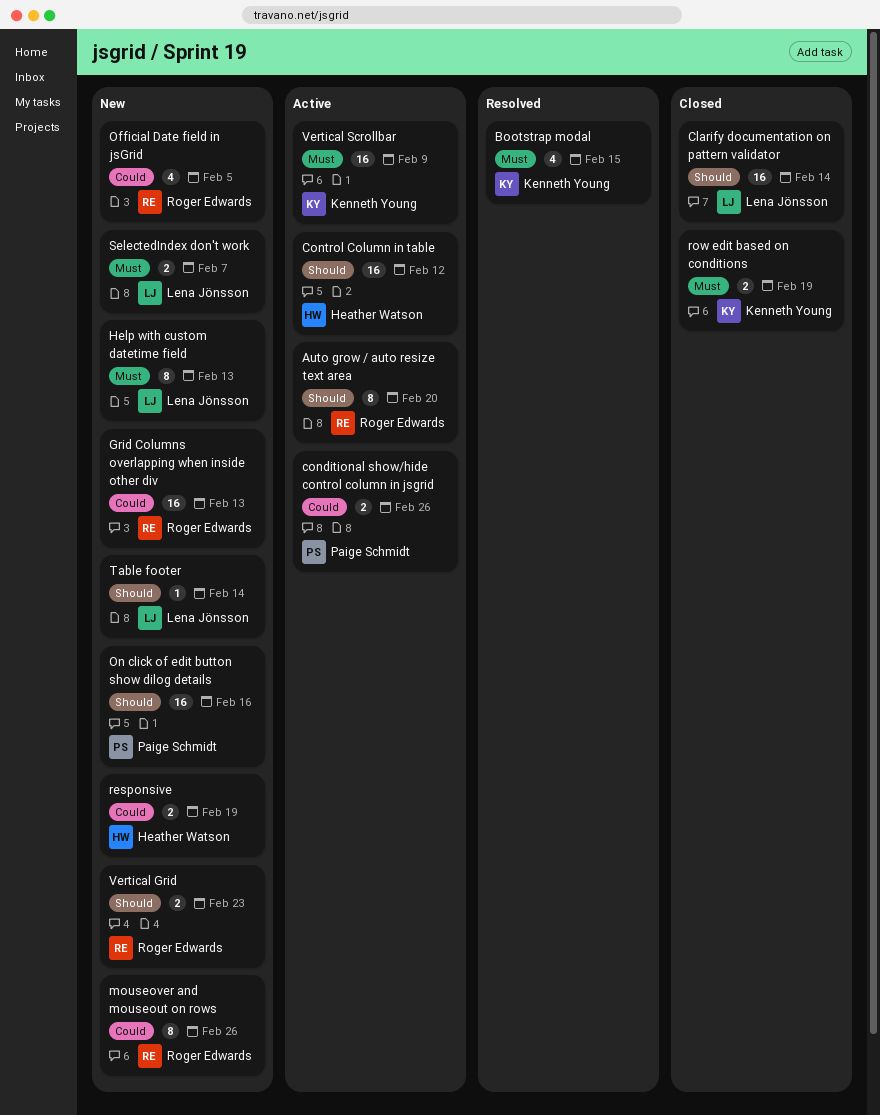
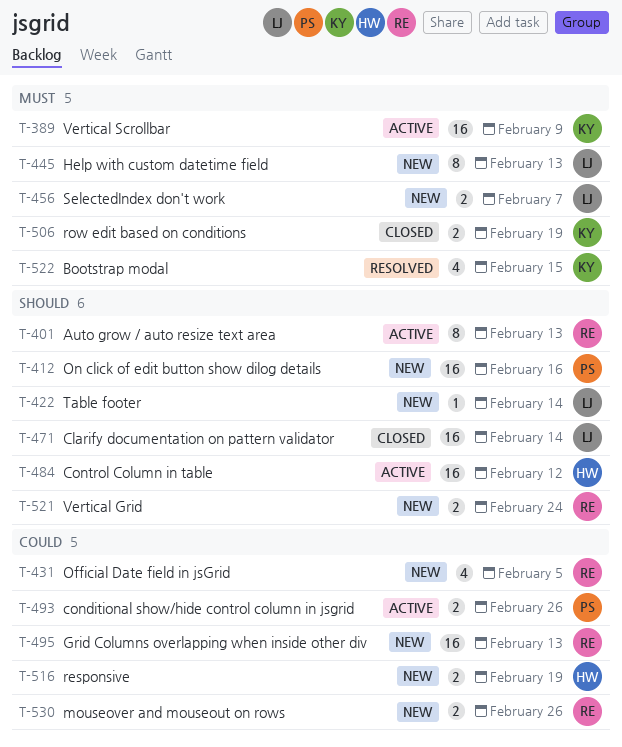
Auto grow / auto resize text area, due: Feb 20 -> Feb 13
mouseover and mouseout on rows, estimate: 8 -> 2
Vertical Grid, due: Feb 23 -> Feb 24

